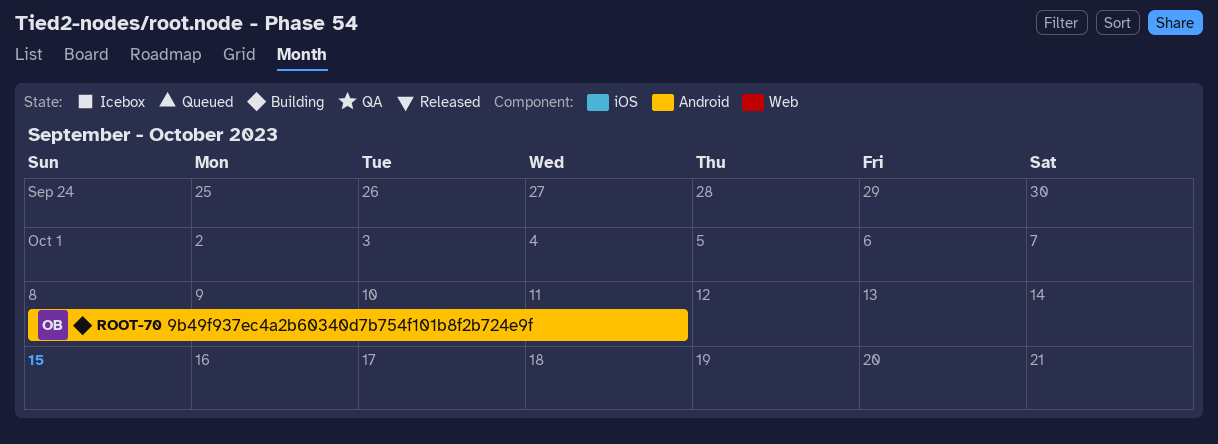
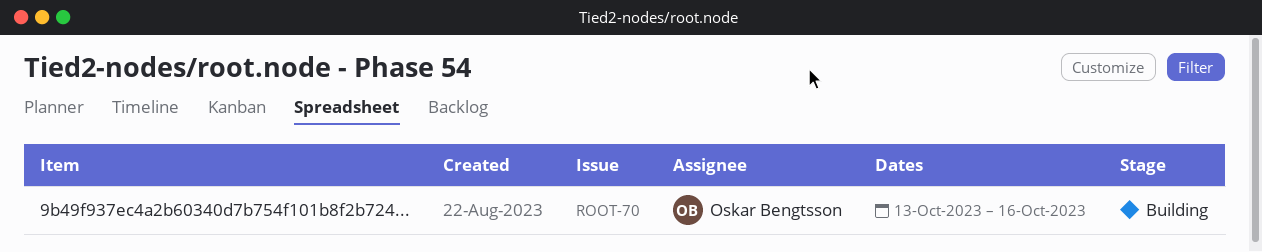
ROOT-70, start: Oct 8 -> Oct 13
ROOT-70, due: Oct 11 -> Oct 16

